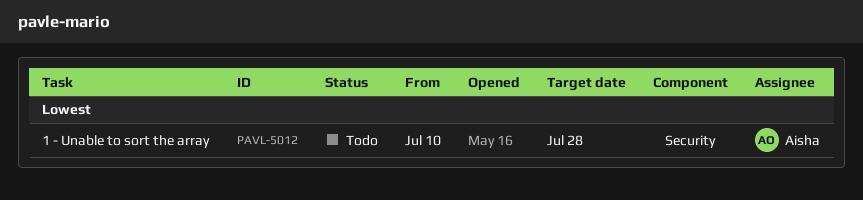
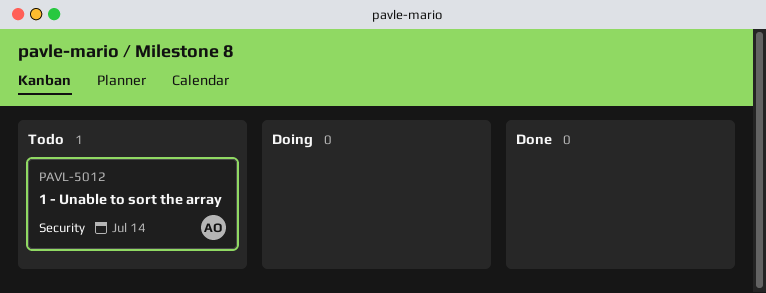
PAVL-5012, due: Jul 28 -> Jul 14

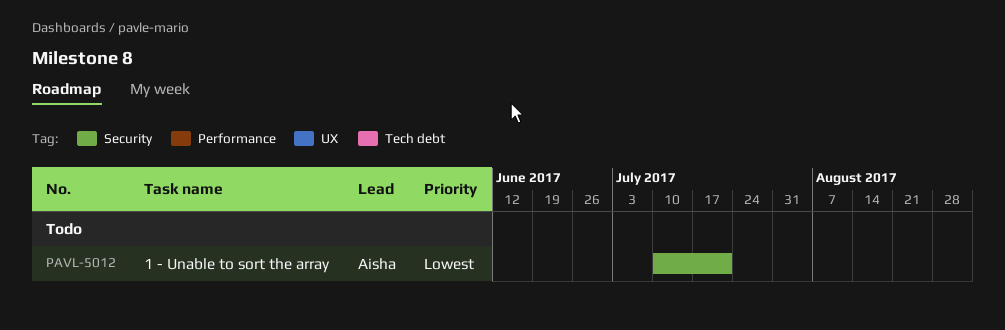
PAVL-5012, due: Jul 14 -> Jul 21

